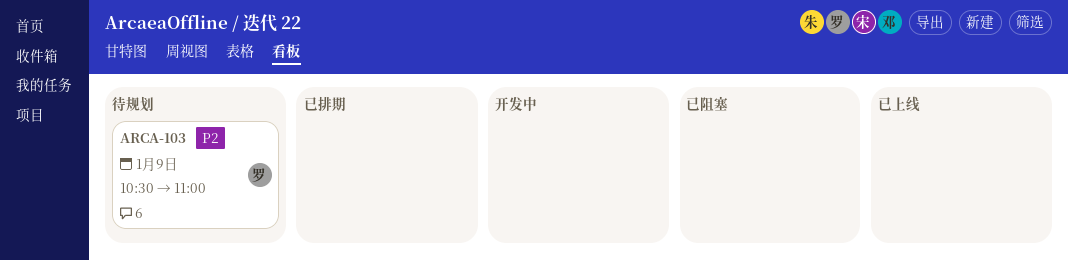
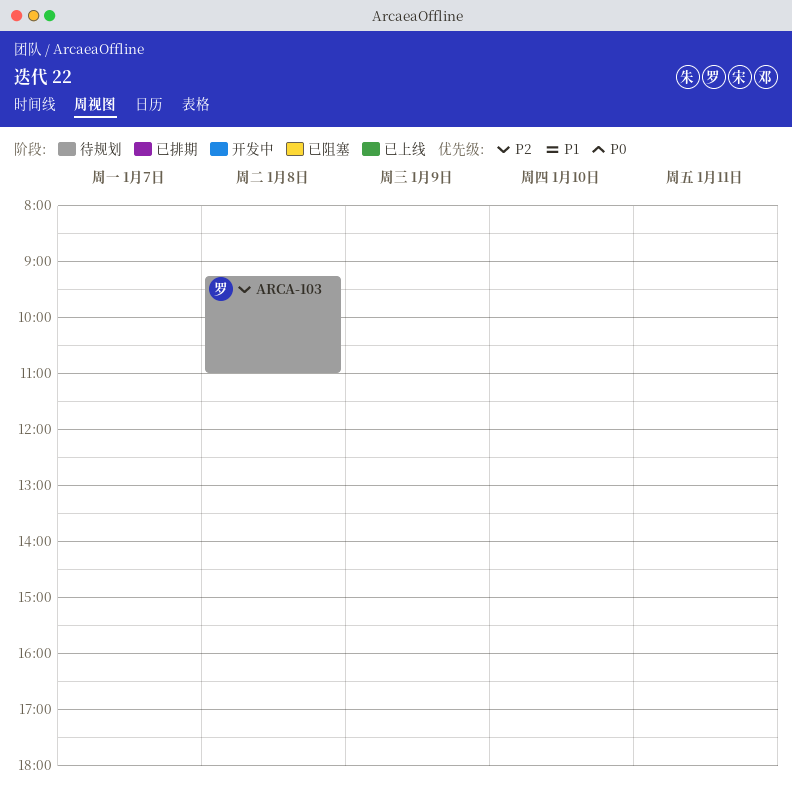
ARCA-103, day: Jan 9 -> Jan 8
ARCA-103, begins: 10:30 -> 09:15

